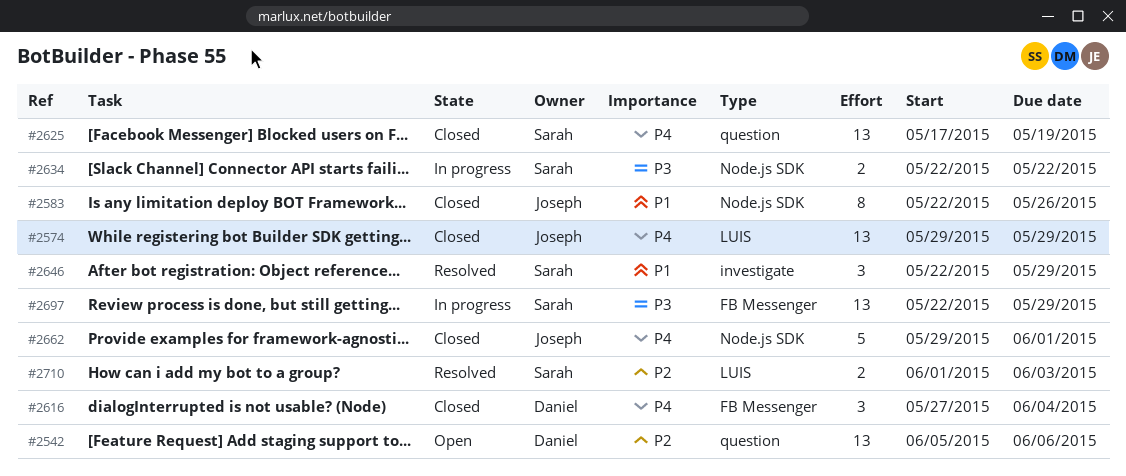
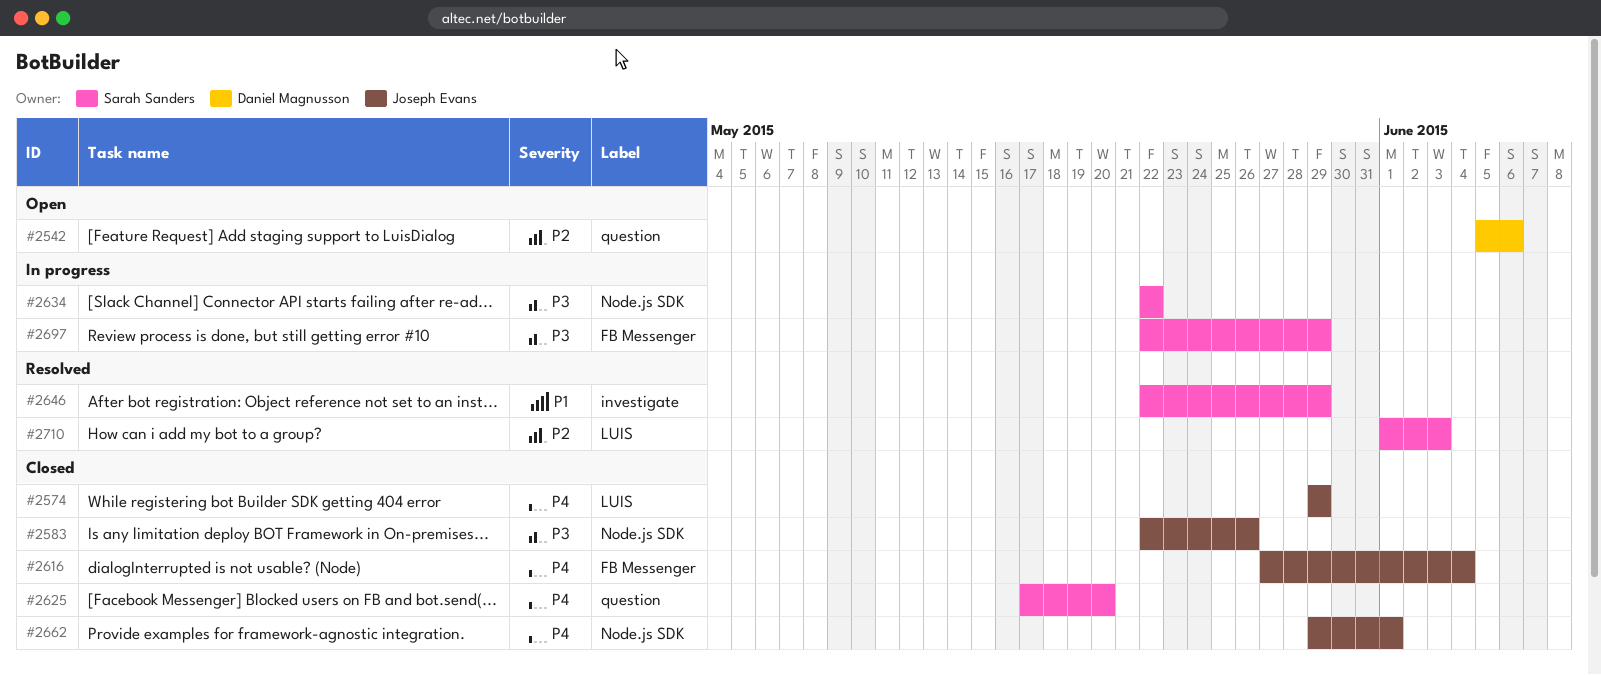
#2583, priority: P1 -> P3
#2616, owner: Daniel Magnusson -> Joseph Evans
#2625, due: May 19 -> May 20

